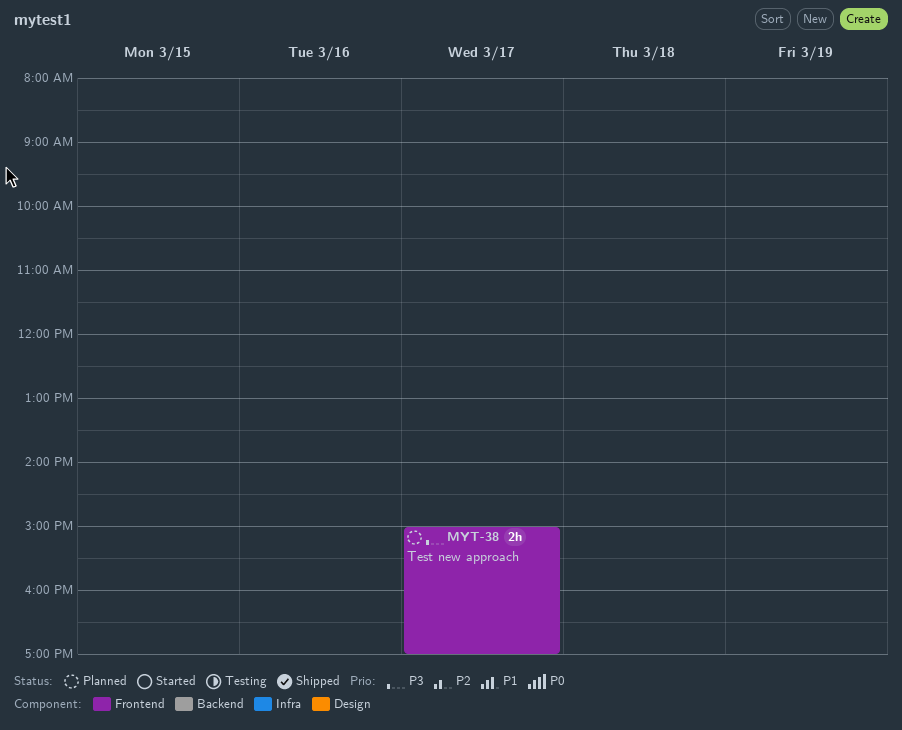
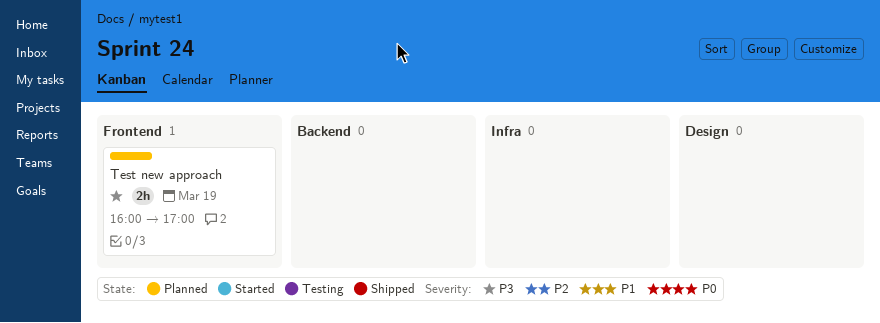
Test new approach, day: Mar 17 -> Mar 19
Test new approach, begins: 15:00 -> 16:00

